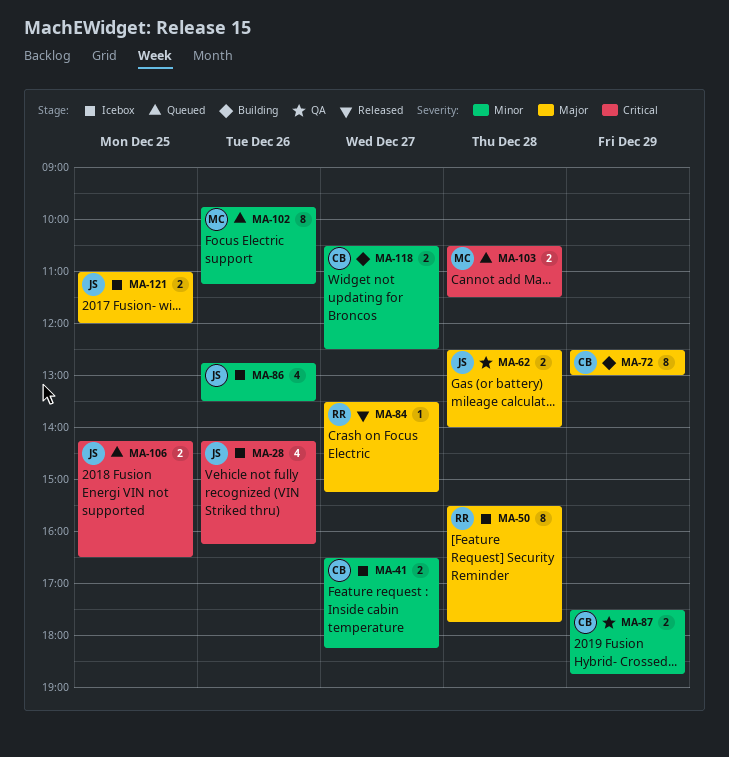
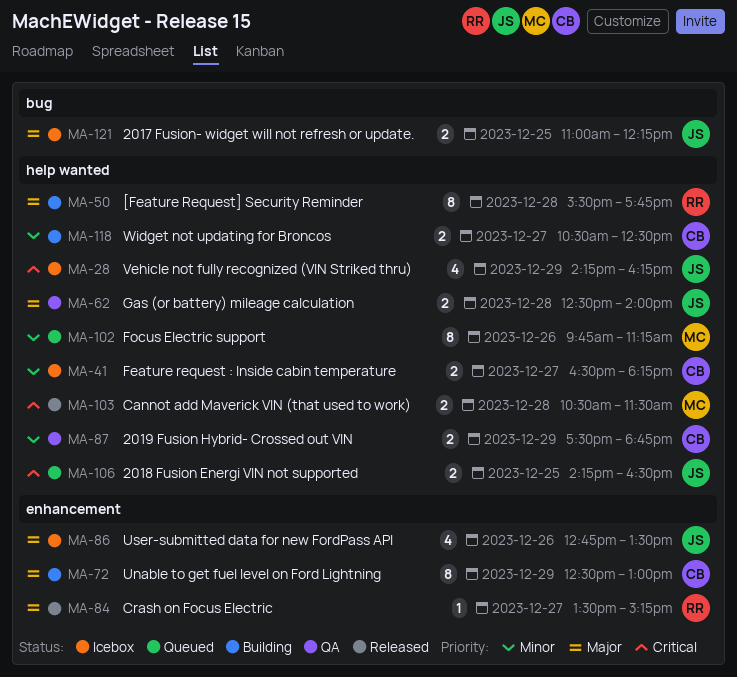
MA-28, day: Dec 26 -> Dec 29
MA-50, status: Icebox -> Building
MA-86, priority: Minor -> Major
MA-103, status: Queued -> Released
MA-121, ends: 12:00 -> 12:15

